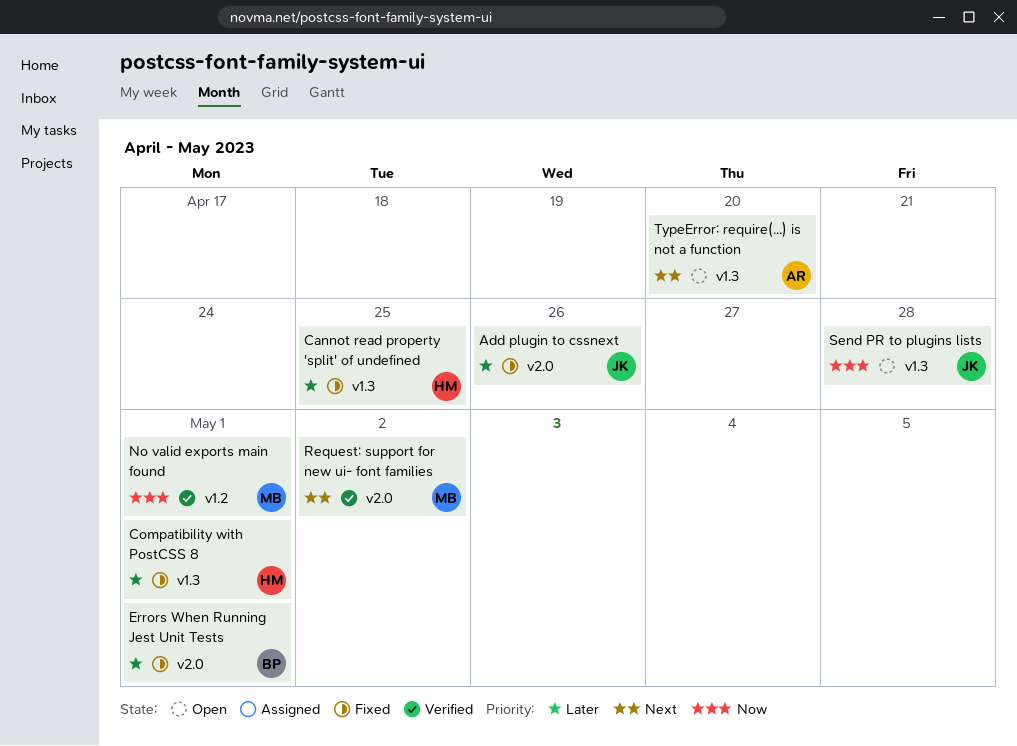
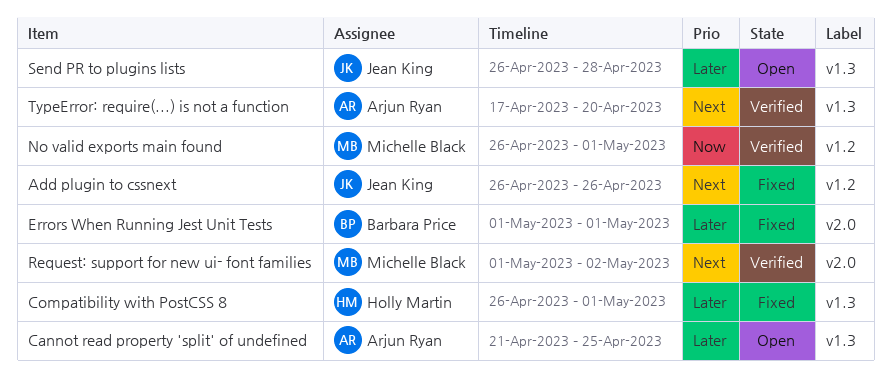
Add plugin to cssnext, priority: Later -> Next
Add plugin to cssnext, label: v2.0 -> v1.2
Cannot read property 'split' of undefined, status: Fixed -> Open
Cannot read property 'split' of undefined, owner: Holly Martin -> Arjun Ryan
Send PR to plugins lists, priority: Now -> Later
TypeError: require(...) is not a function, status: Open -> Verified

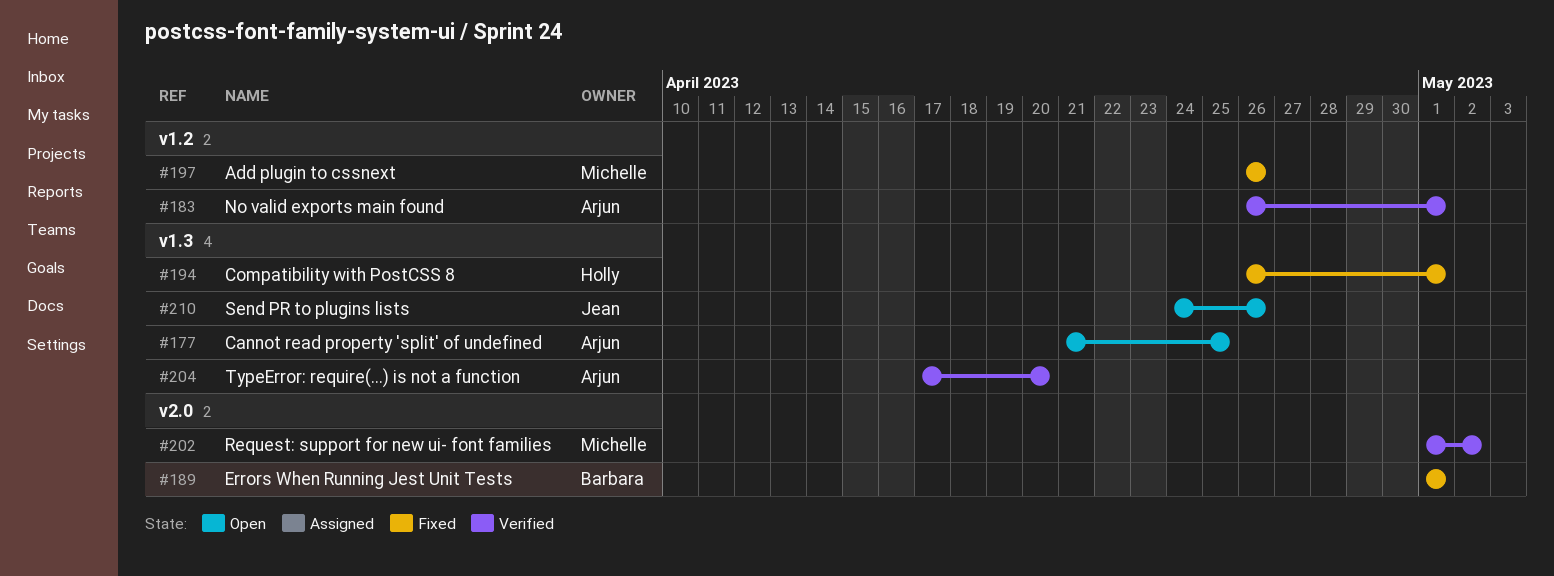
Add plugin to cssnext, owner: Jean King -> Michelle Black
No valid exports main found, owner: Michelle Black -> Arjun Ryan
Send PR to plugins lists, start: Apr 26 -> Apr 24
Send PR to plugins lists, due: Apr 28 -> Apr 26

